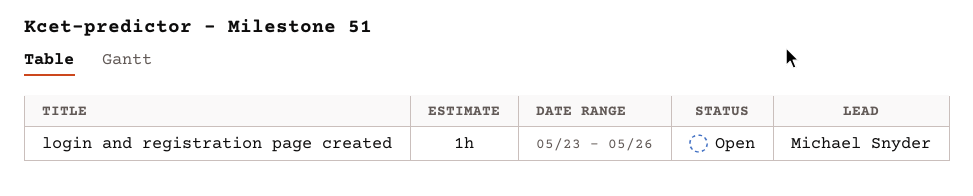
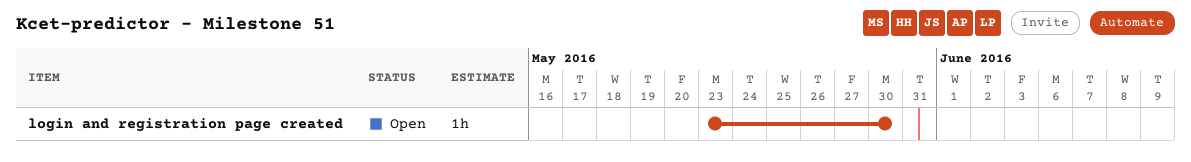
login and registration page created, due: May 26 -> May 30

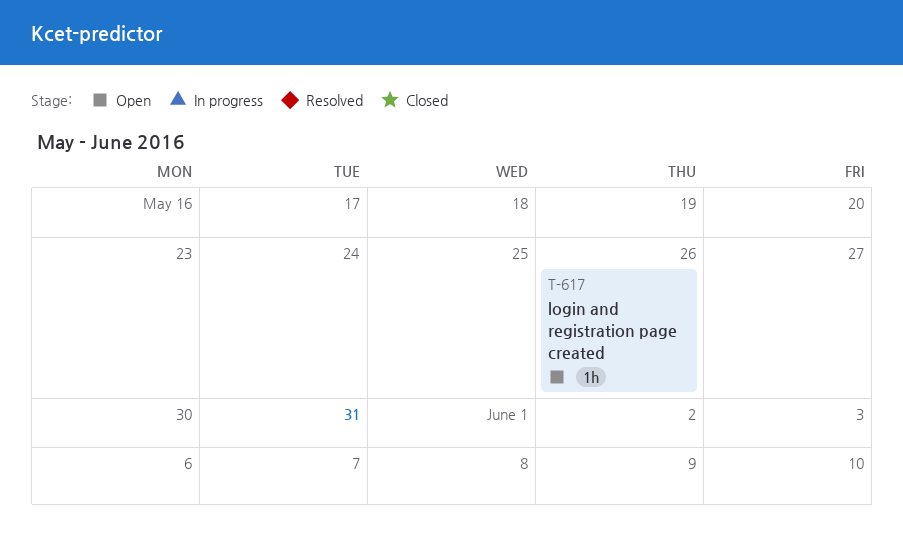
login and registration page created, due: May 30 -> May 26

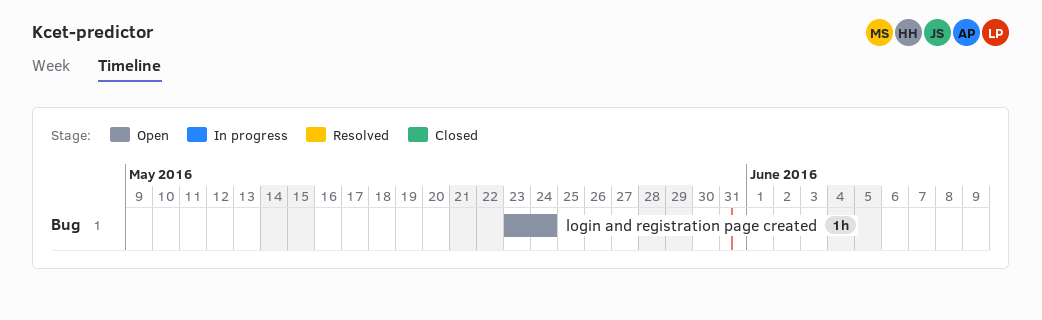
login and registration page created, due: May 26 -> May 24

